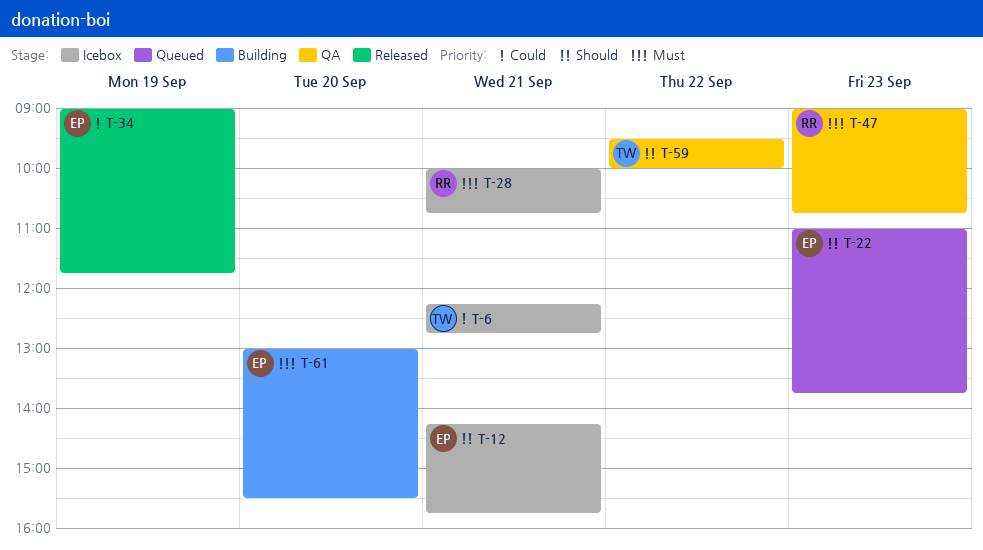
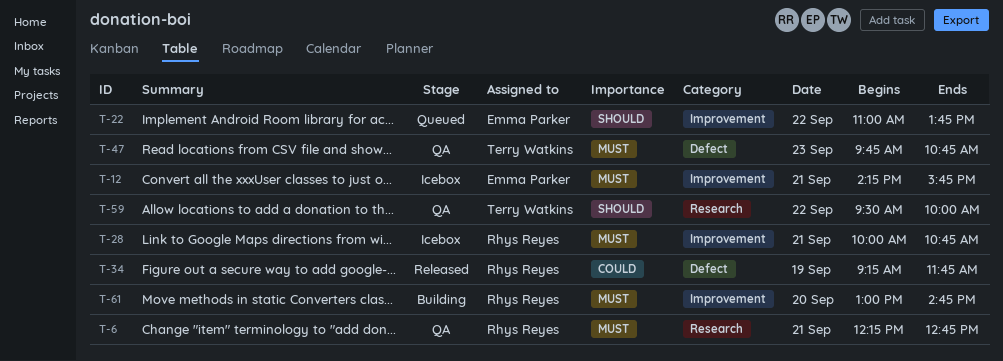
T-6, status: Icebox -> QA
T-6, owner: Terry Watkins -> Rhys Reyes
T-6, priority: Could -> Must
T-12, priority: Should -> Must
T-22, day: Sep 23 -> Sep 22
T-34, owner: Emma Parker -> Rhys Reyes
T-34, begins: 09:00 -> 09:15
T-47, owner: Rhys Reyes -> Terry Watkins
T-47, begins: 09:00 -> 09:45
T-61, owner: Emma Parker -> Rhys Reyes
T-61, ends: 15:30 -> 14:45

